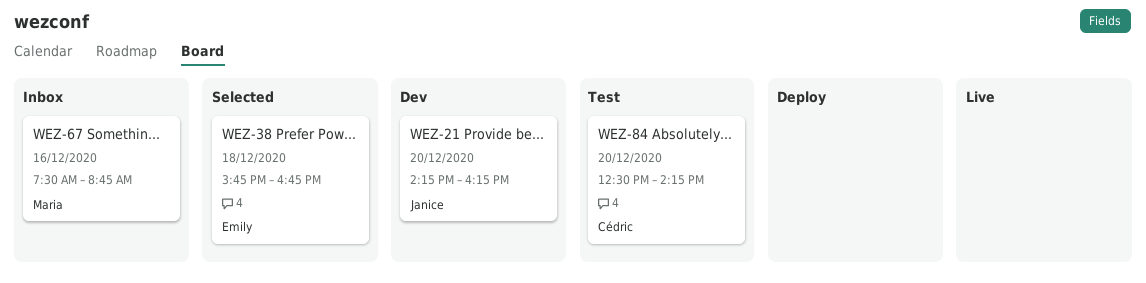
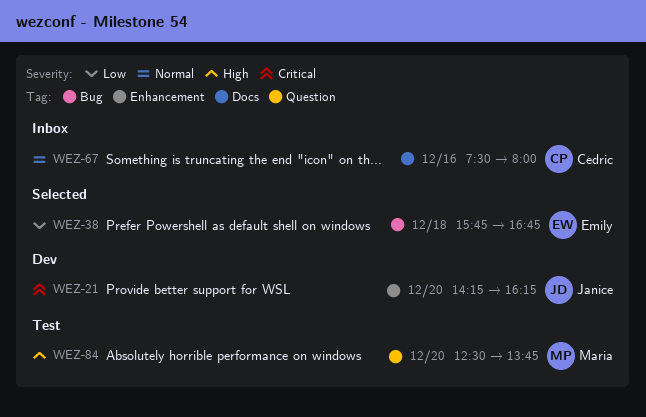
WEZ-67, owner: Maria -> Cédric
WEZ-67, ends: 08:45 -> 08:00
WEZ-84, owner: Cédric -> Maria
WEZ-84, ends: 14:15 -> 13:45

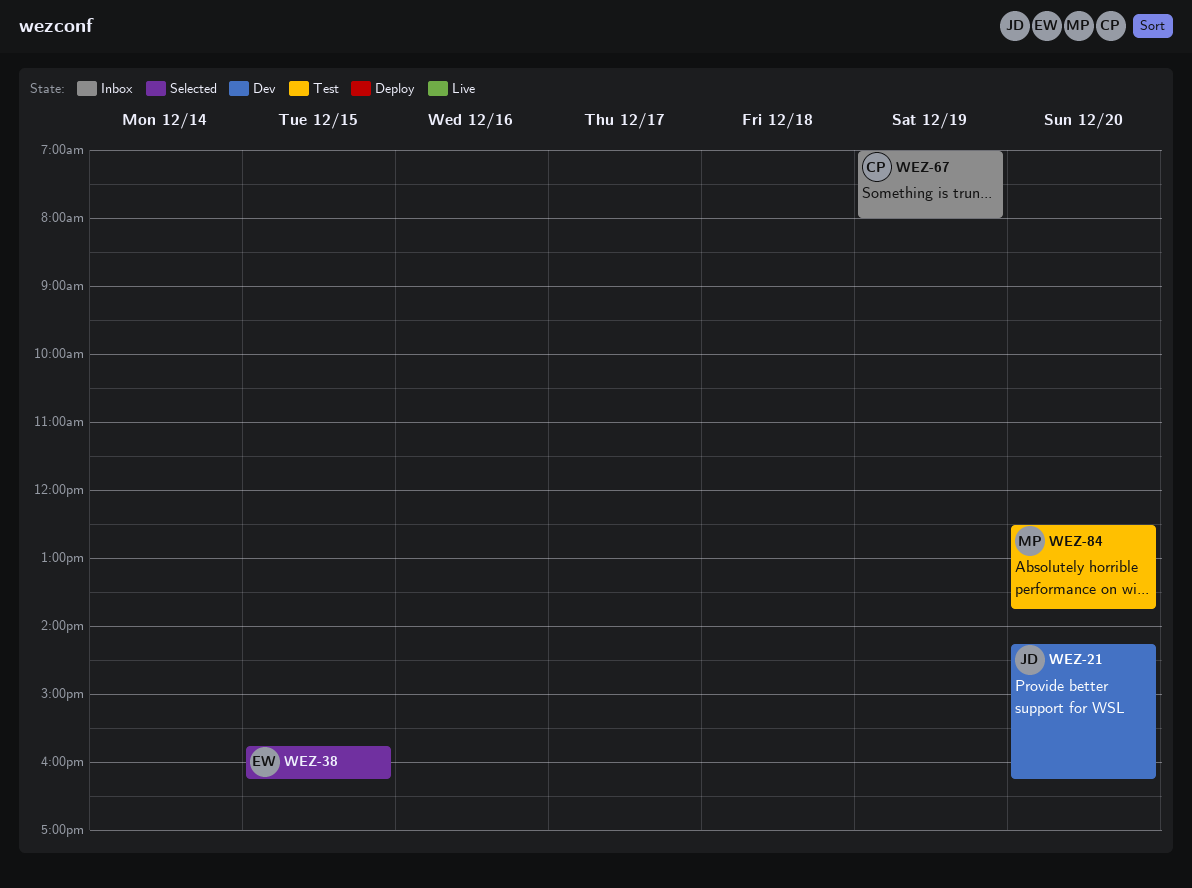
WEZ-38, day: Dec 18 -> Dec 15
WEZ-38, ends: 16:45 -> 16:15
WEZ-67, day: Dec 16 -> Dec 19
WEZ-67, begins: 07:30 -> 07:00

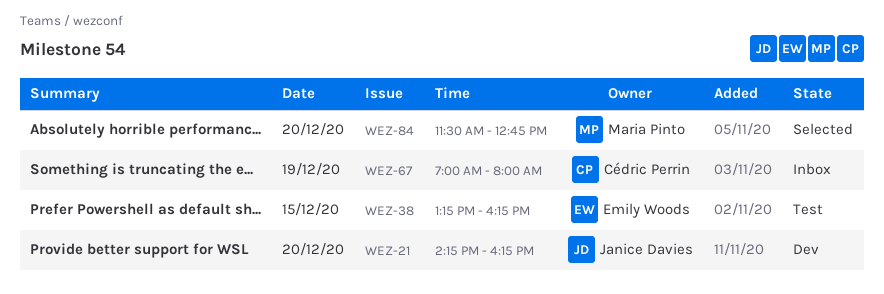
WEZ-38, status: Selected -> Test
WEZ-38, begins: 15:45 -> 13:15
WEZ-84, status: Test -> Selected
WEZ-84, begins: 12:30 -> 11:30
WEZ-84, ends: 13:45 -> 12:45

